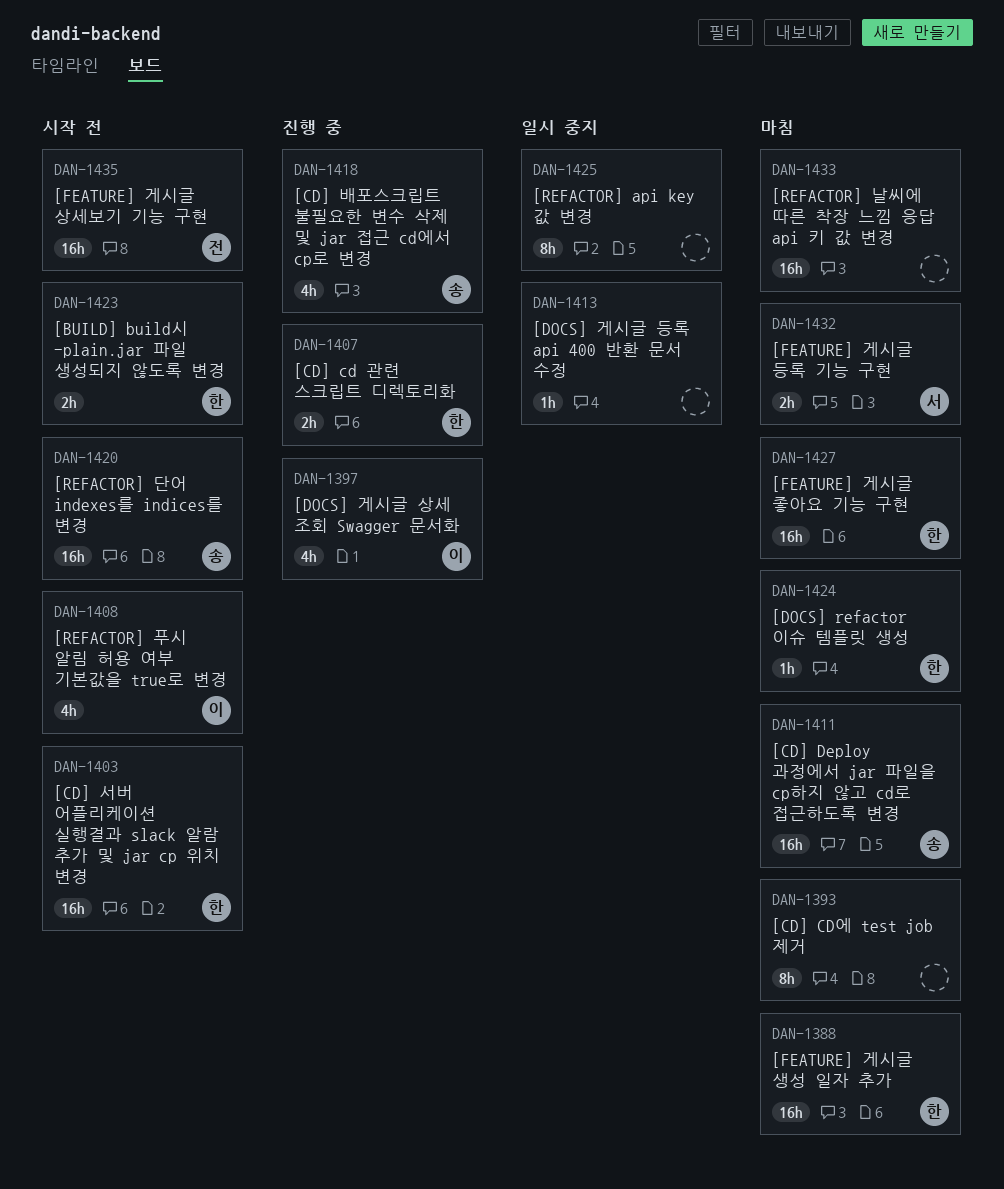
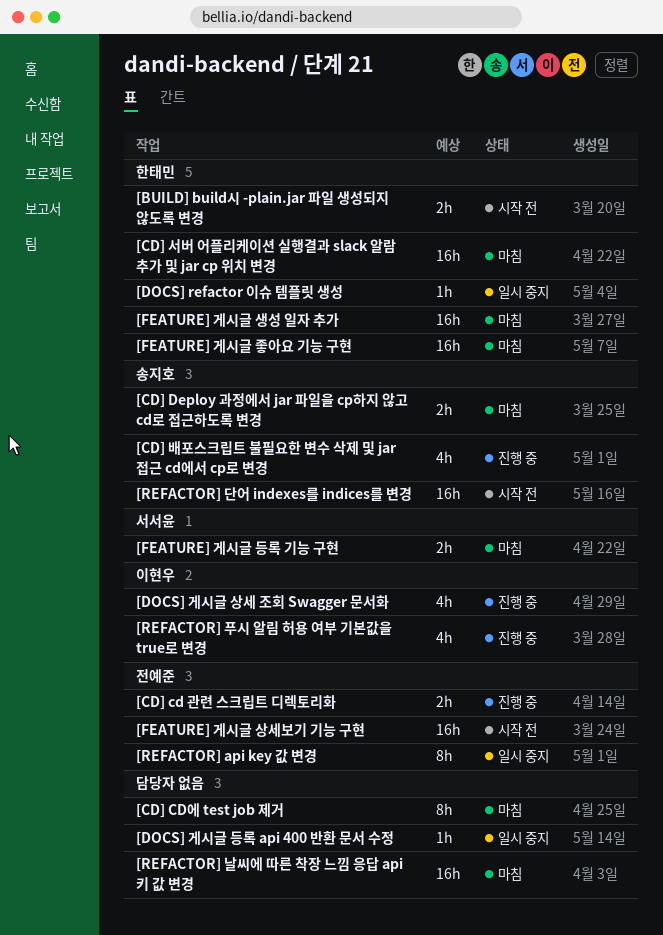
[CD] cd 관련 스크립트 디렉토리화, owner: 한태민 -> 전예준
[CD] Deploy 과정에서 jar 파일을 cp하지 않고 cd로 접근하도록 변경, estimate: 16h -> 2h
[CD] 서버 어플리케이션 실행결과 slack 알람 추가 및 jar cp 위치 변경, status: 시작 전 -> 마침
[DOCS] refactor 이슈 템플릿 생성, status: 마침 -> 일시 중지
[REFACTOR] api key 값 변경, owner: none -> 전예준
[REFACTOR] 푸시 알림 허용 여부 기본값을 true로 변경, status: 시작 전 -> 진행 중

